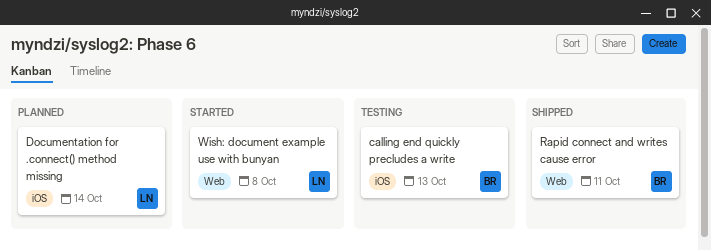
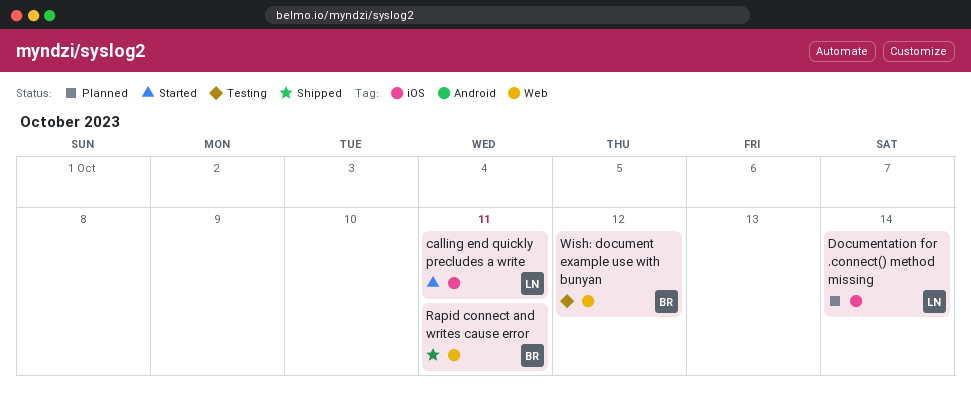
calling end quickly precludes a write, status: Testing -> Started
calling end quickly precludes a write, owner: BR -> LN
calling end quickly precludes a write, due: Oct 13 -> Oct 11
Wish: document example use with bunyan, status: Started -> Testing
Wish: document example use with bunyan, owner: LN -> BR
Wish: document example use with bunyan, due: Oct 8 -> Oct 12

